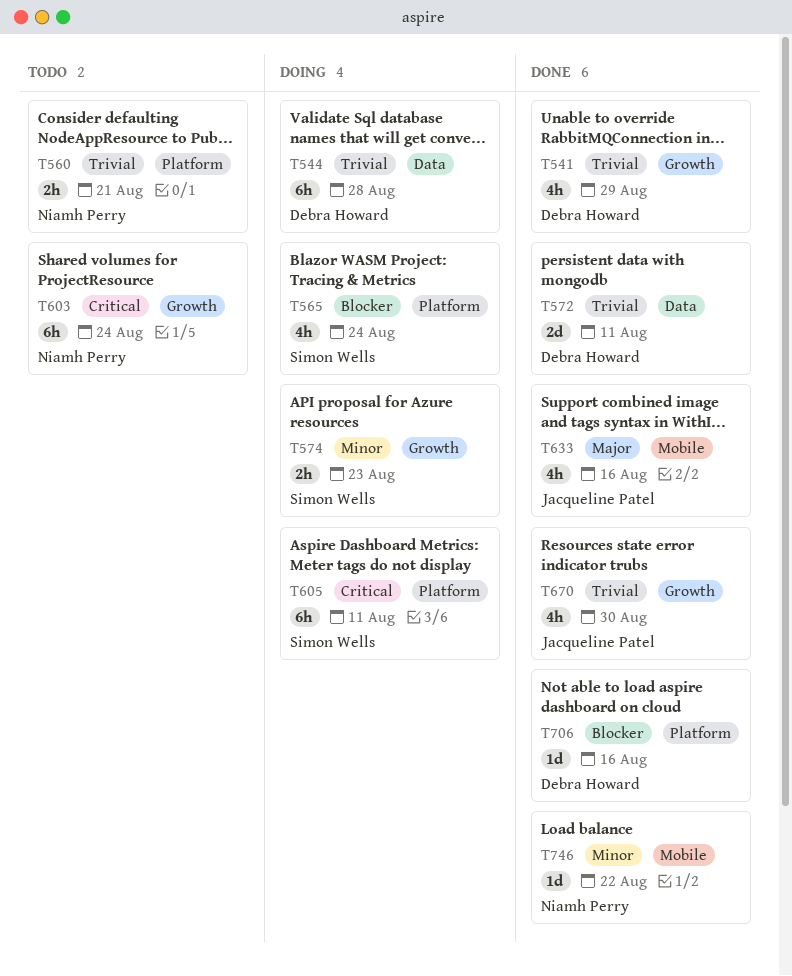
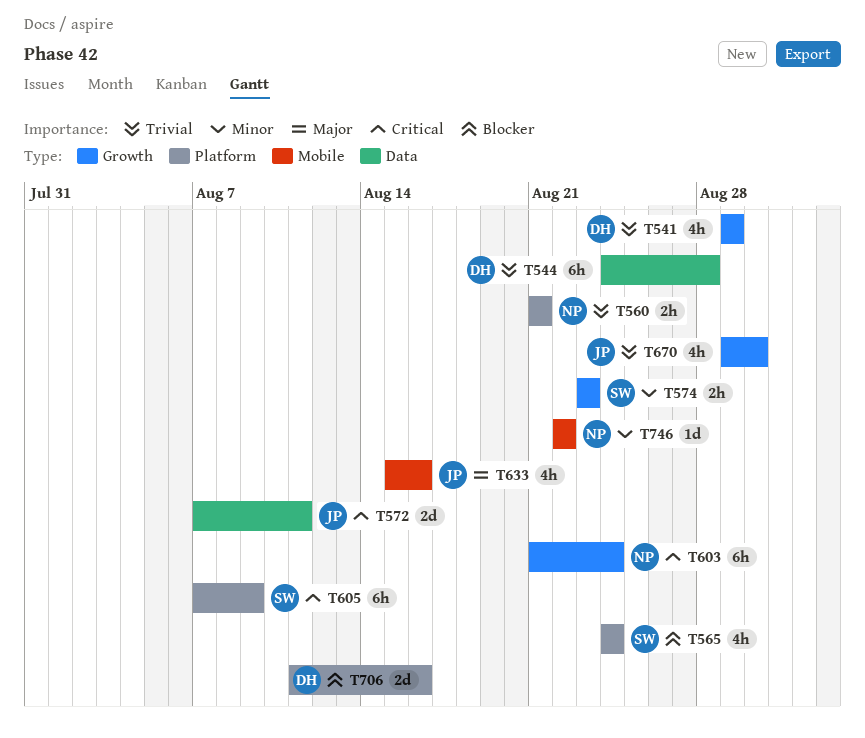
T572, owner: Debra Howard -> Jacqueline Patel
T572, priority: Trivial -> Critical
T605, due: Aug 11 -> Aug 9
T706, estimate: 1d -> 2d

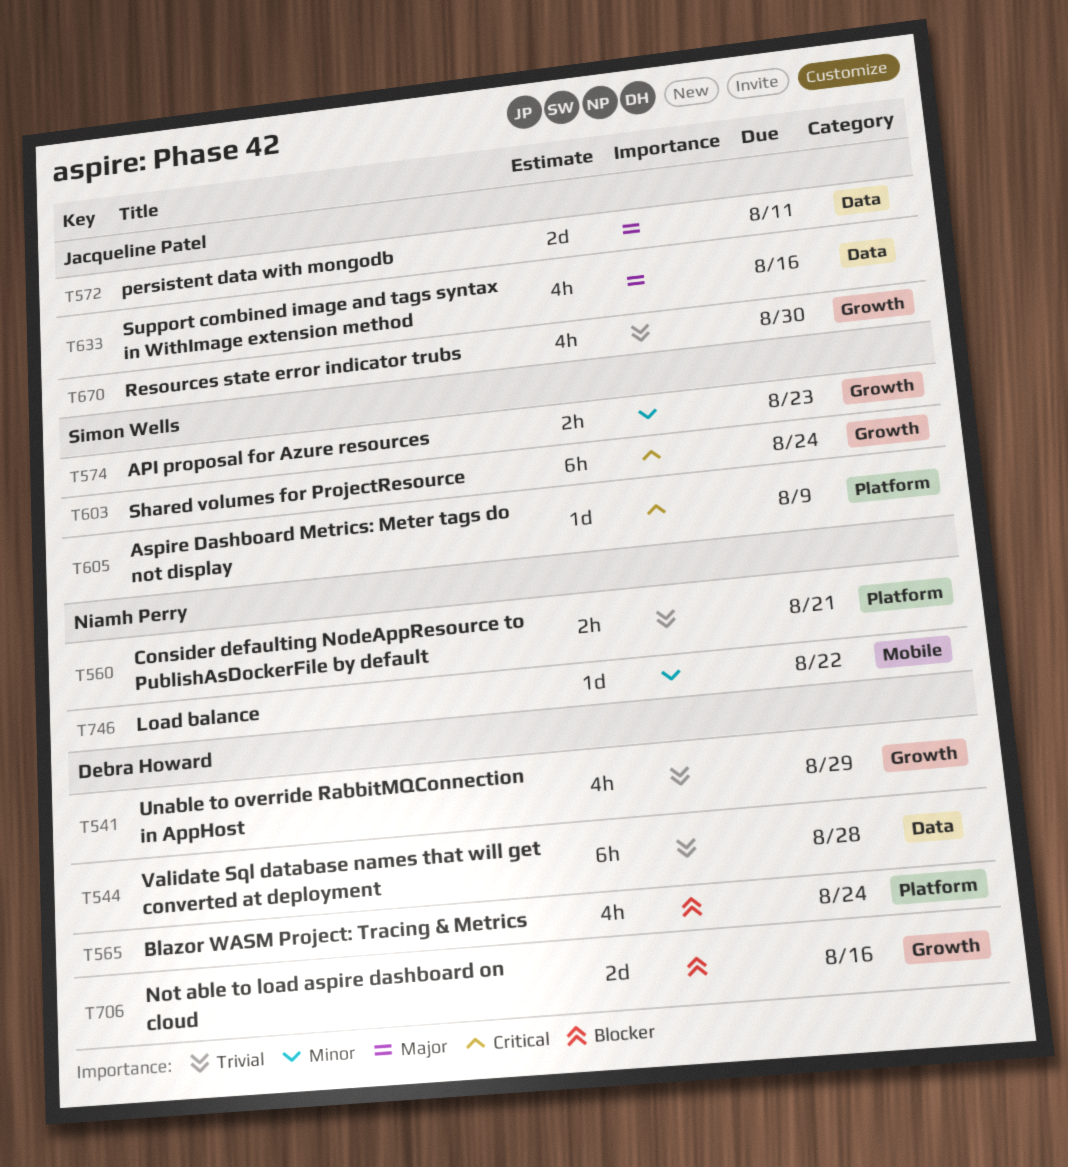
T565, owner: Simon Wells -> Debra Howard
T572, priority: Critical -> Major
T603, owner: Niamh Perry -> Simon Wells
T605, estimate: 6h -> 1d
T633, label: Mobile -> Data
T706, label: Platform -> Growth

